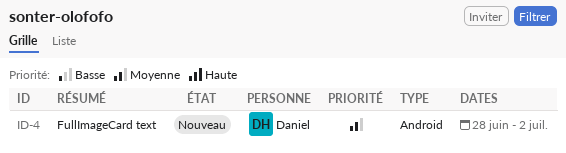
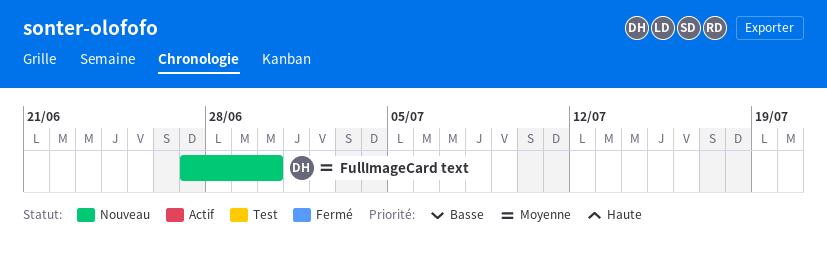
FullImageCard text, start: Jun 28 -> Jun 27
FullImageCard text, due: Jul 2 -> Jun 30

